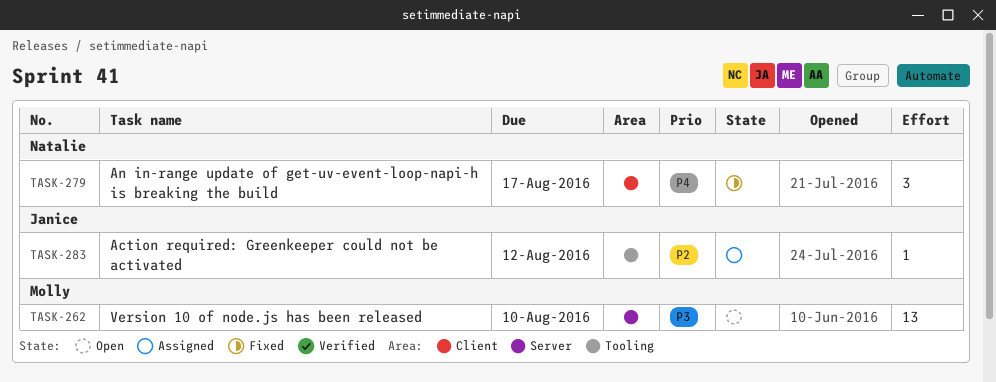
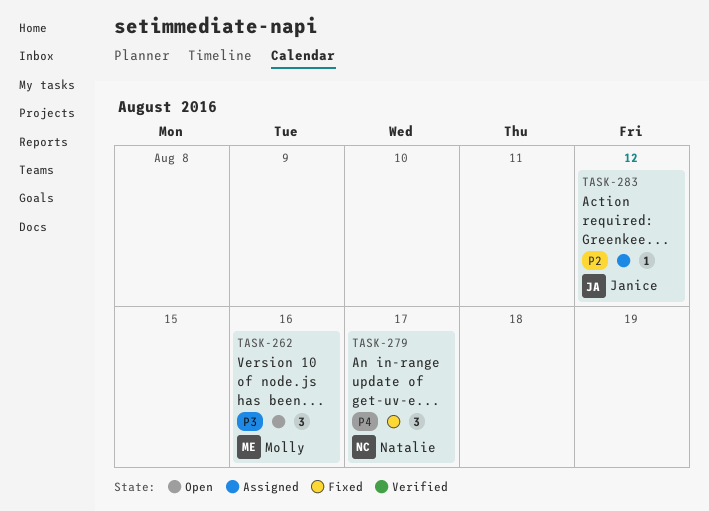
TASK-262, estimate: 13 -> 3
TASK-262, due: Aug 10 -> Aug 16

